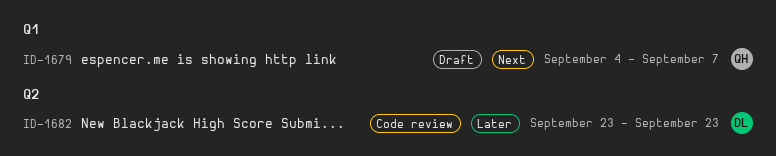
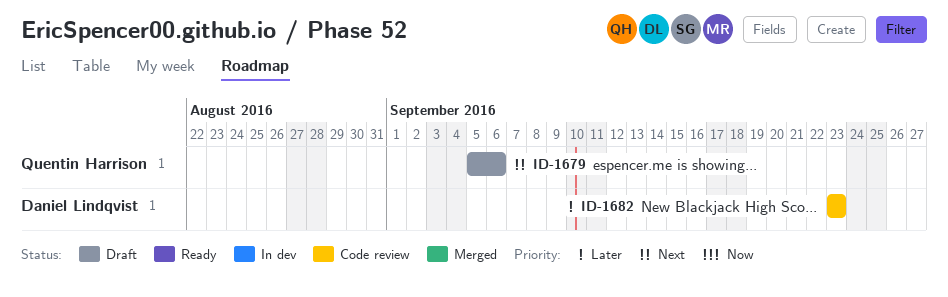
ID-1679, start: Sep 4 -> Sep 5
ID-1679, due: Sep 7 -> Sep 6

